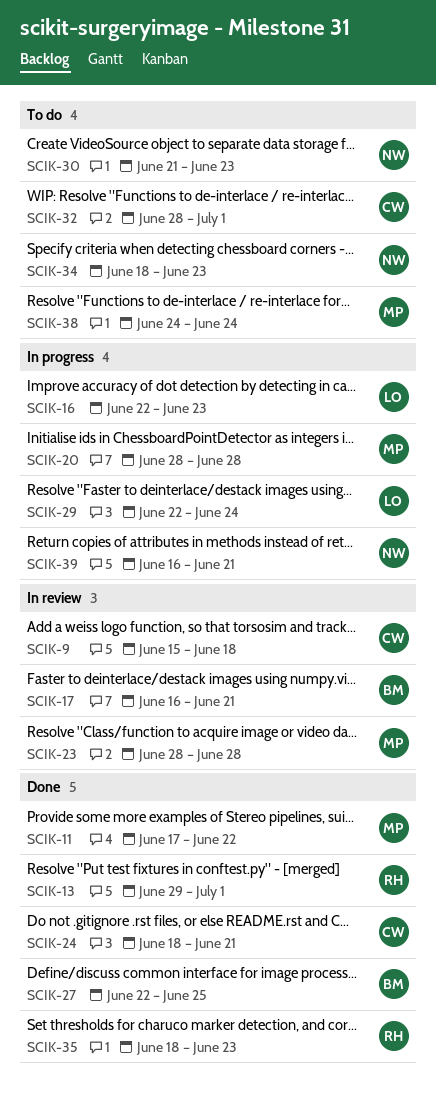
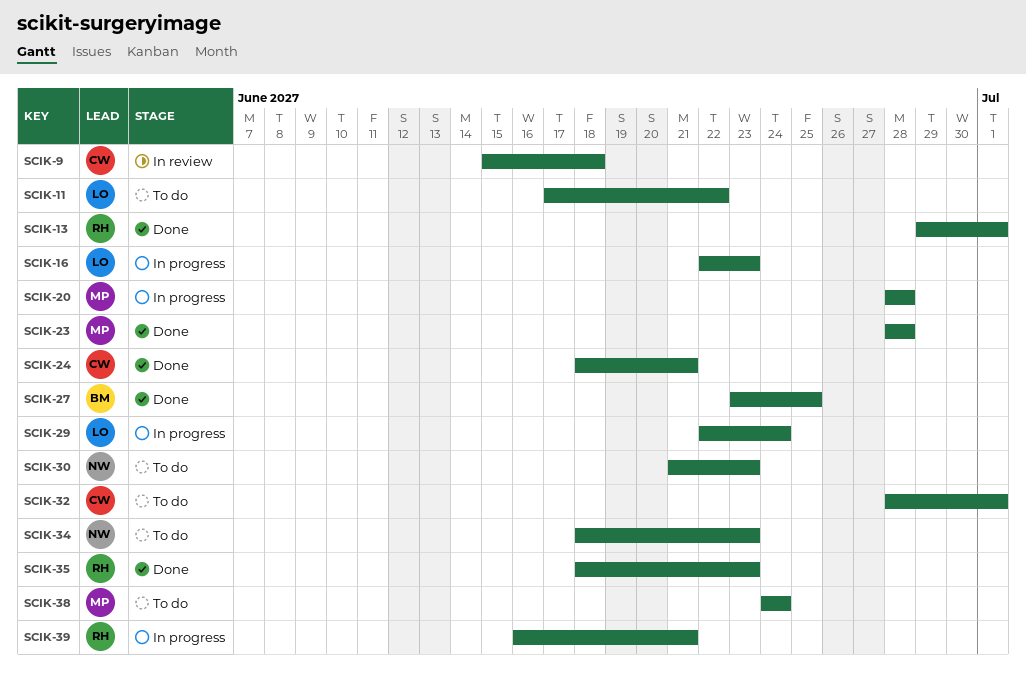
SCIK-11, status: Done -> To do
SCIK-11, owner: MP -> LO
SCIK-17: present -> none
SCIK-23, status: In review -> Done
SCIK-27, start: Jun 22 -> Jun 23
SCIK-39, owner: NW -> RH

